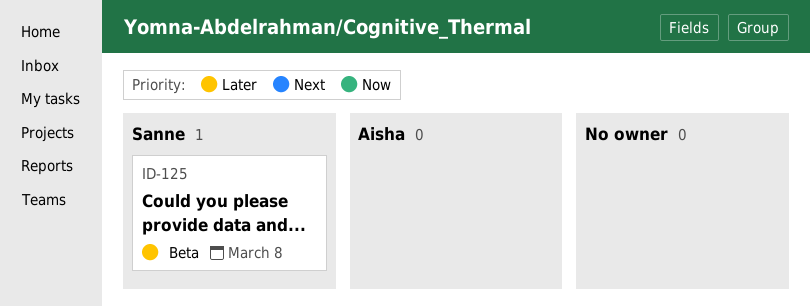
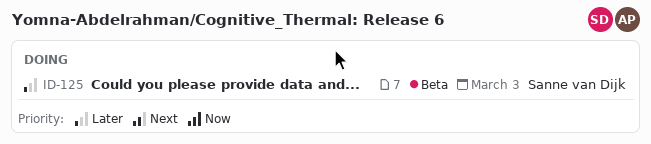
ID-125, due: Mar 8 -> Mar 3

